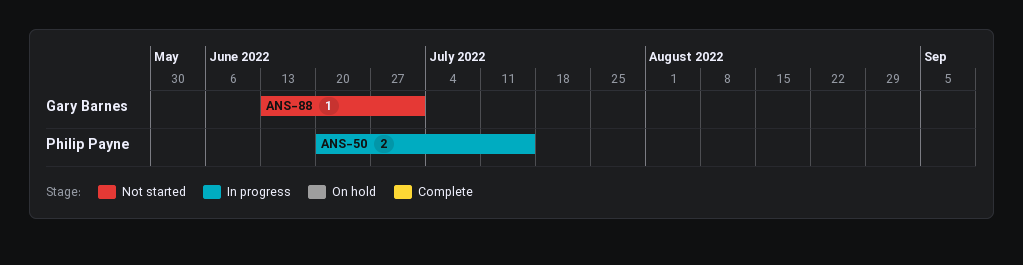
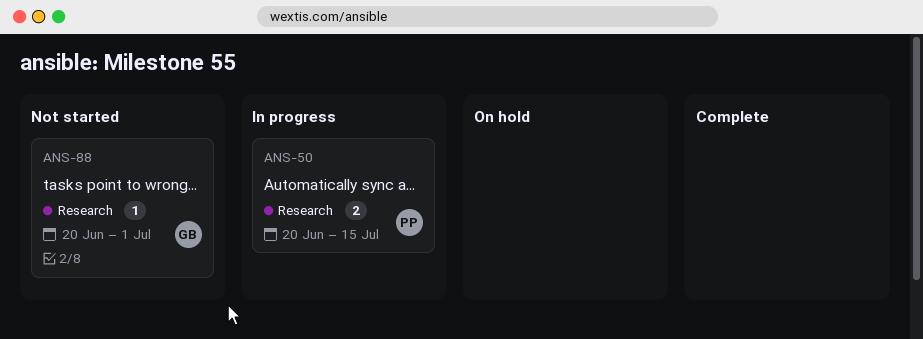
ANS-88, start: Jun 13 -> Jun 20

